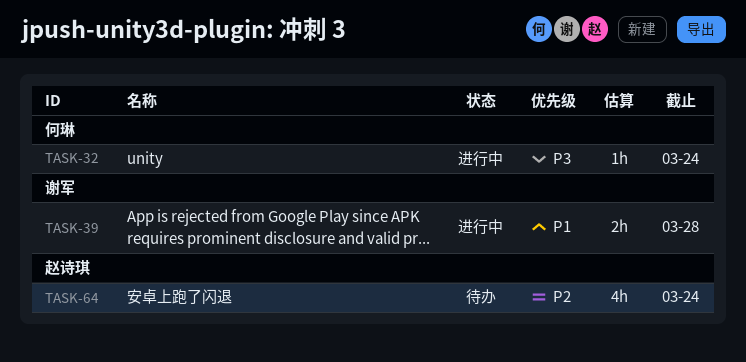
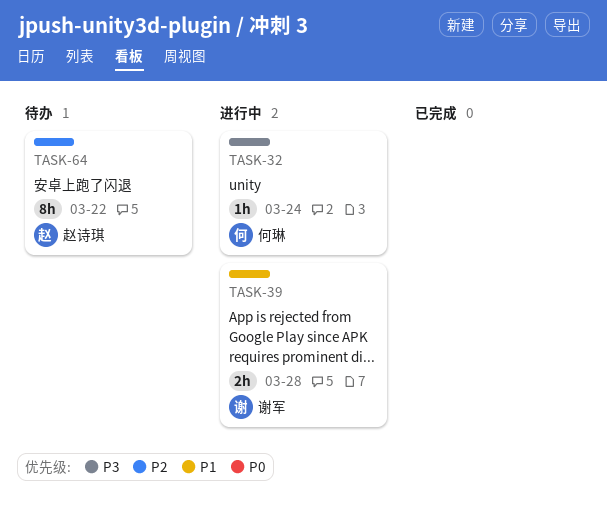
TASK-64, estimate: 4h -> 8h
TASK-64, due: Mar 24 -> Mar 22

